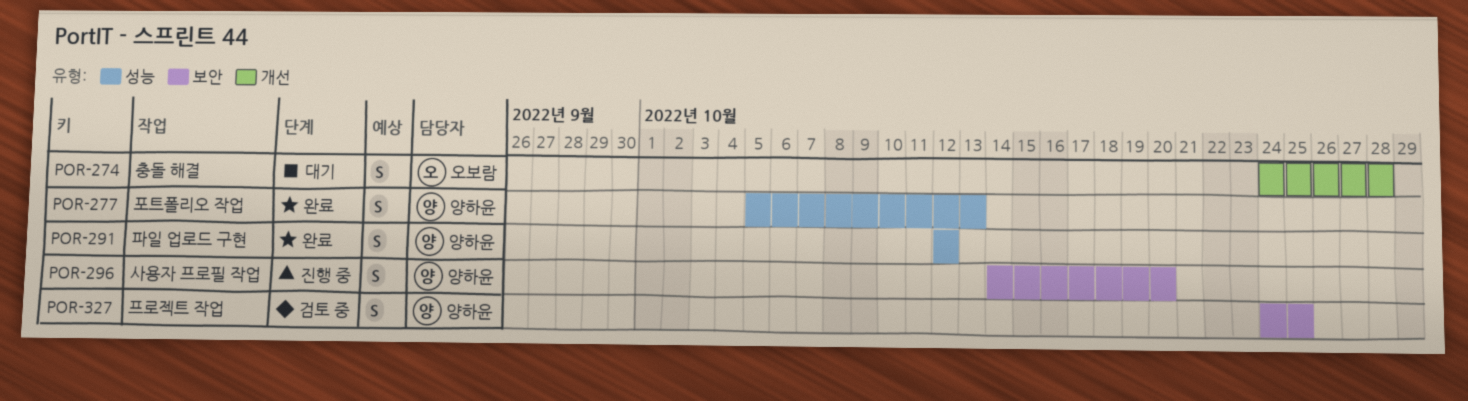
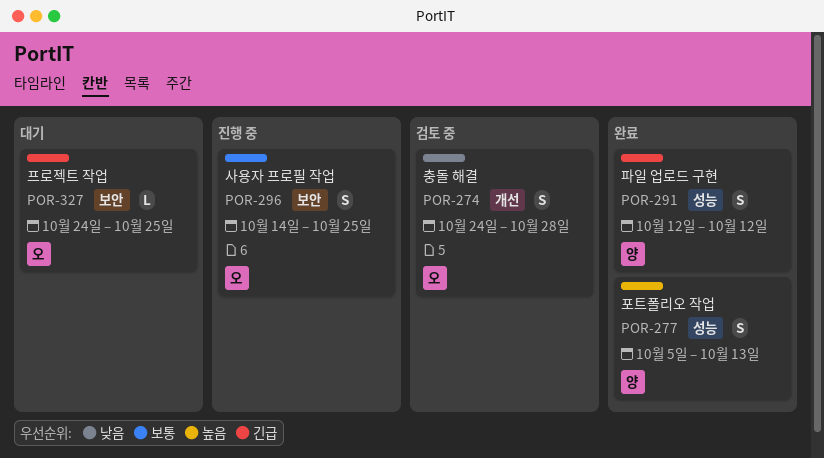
POR-274, status: 대기 -> 검토 중
POR-296, owner: 양하윤 -> 오보람
POR-296, due: Oct 20 -> Oct 25
POR-327, status: 검토 중 -> 대기
POR-327, owner: 양하윤 -> 오보람
POR-327, estimate: S -> L

